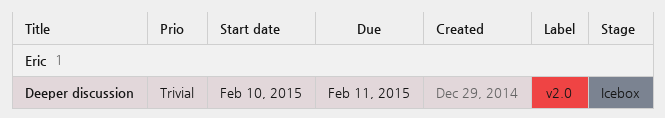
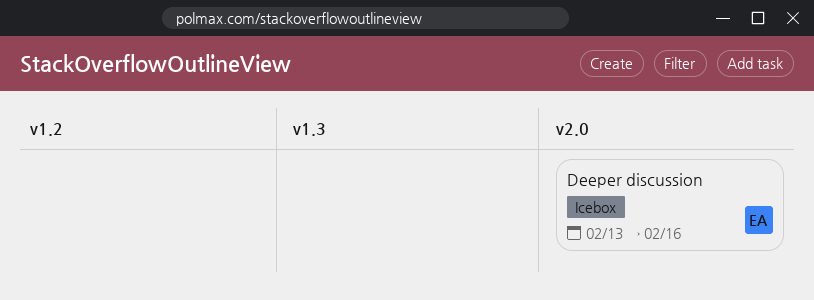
Deeper discussion, start: Feb 10 -> Feb 13
Deeper discussion, due: Feb 11 -> Feb 16

